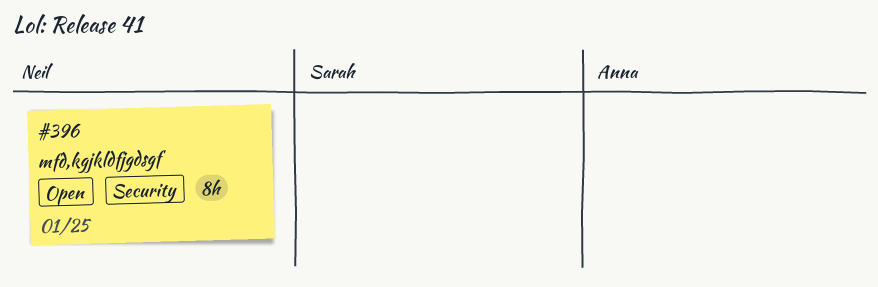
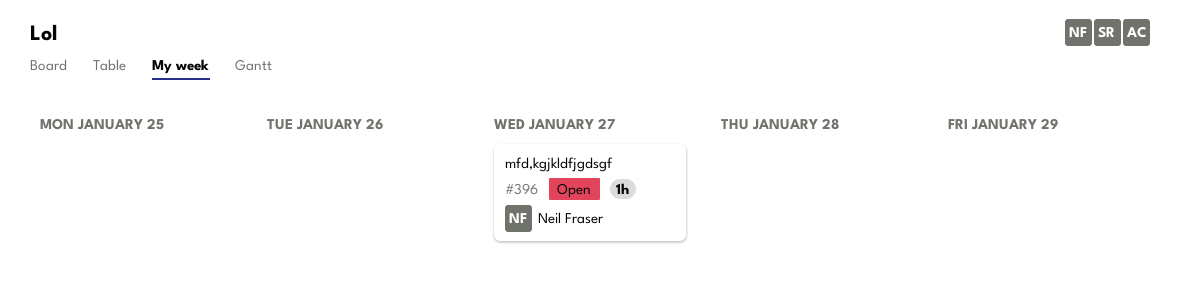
#396, estimate: 8h -> 1h
#396, due: Jan 25 -> Jan 27

